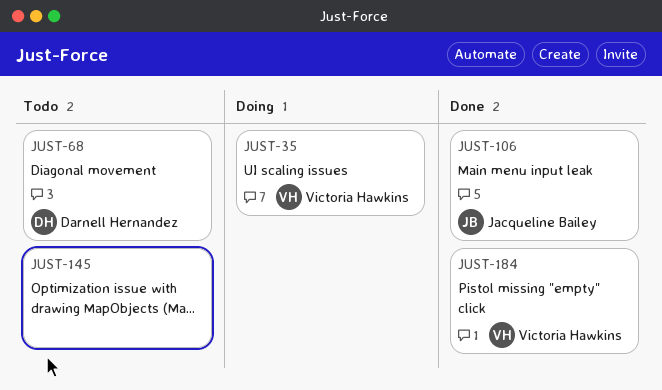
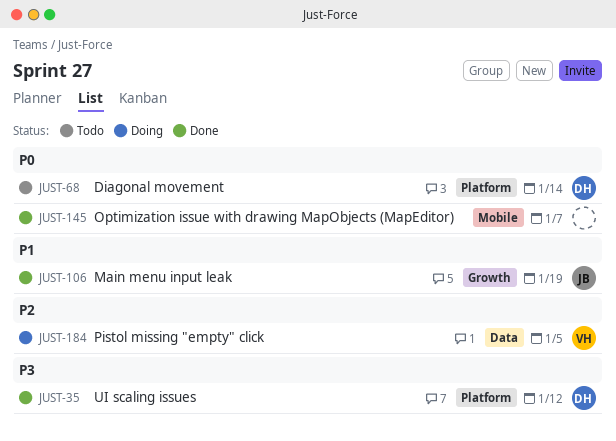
JUST-35, status: Doing -> Done
JUST-35, owner: Victoria Hawkins -> Darnell Hernandez
JUST-145, status: Todo -> Done
JUST-184, status: Done -> Doing

